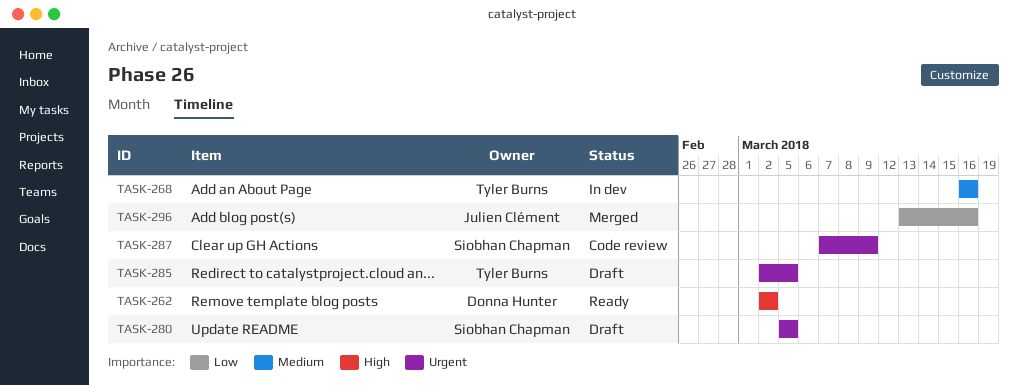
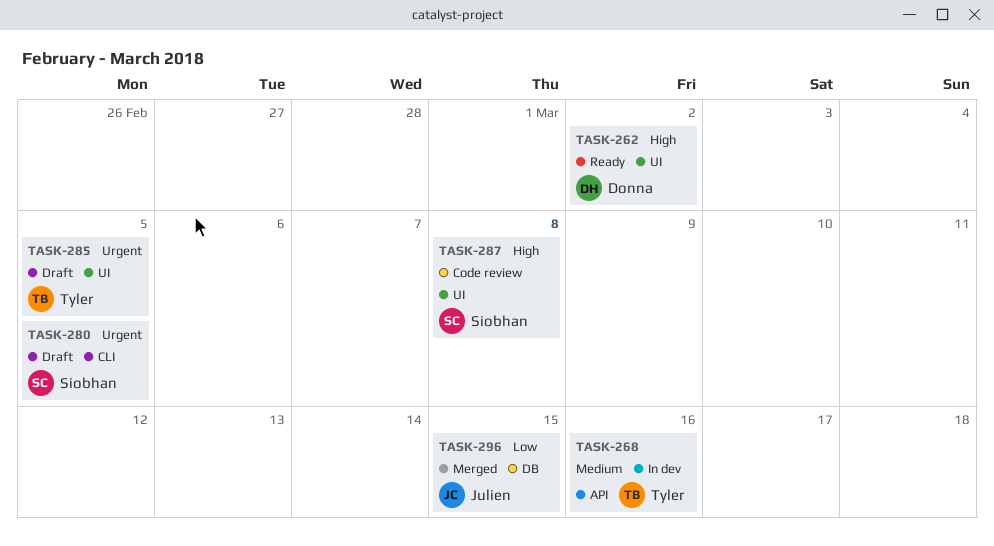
TASK-287, priority: Urgent -> High
TASK-287, due: Mar 9 -> Mar 8
TASK-296, due: Mar 16 -> Mar 15

